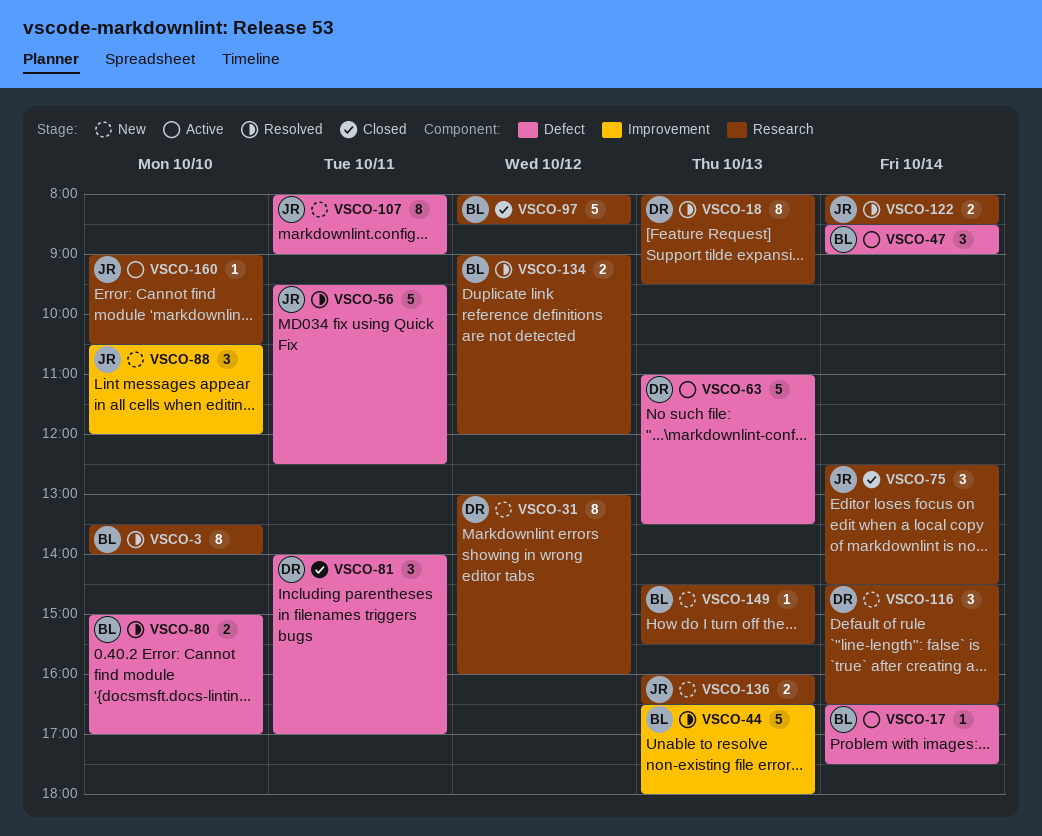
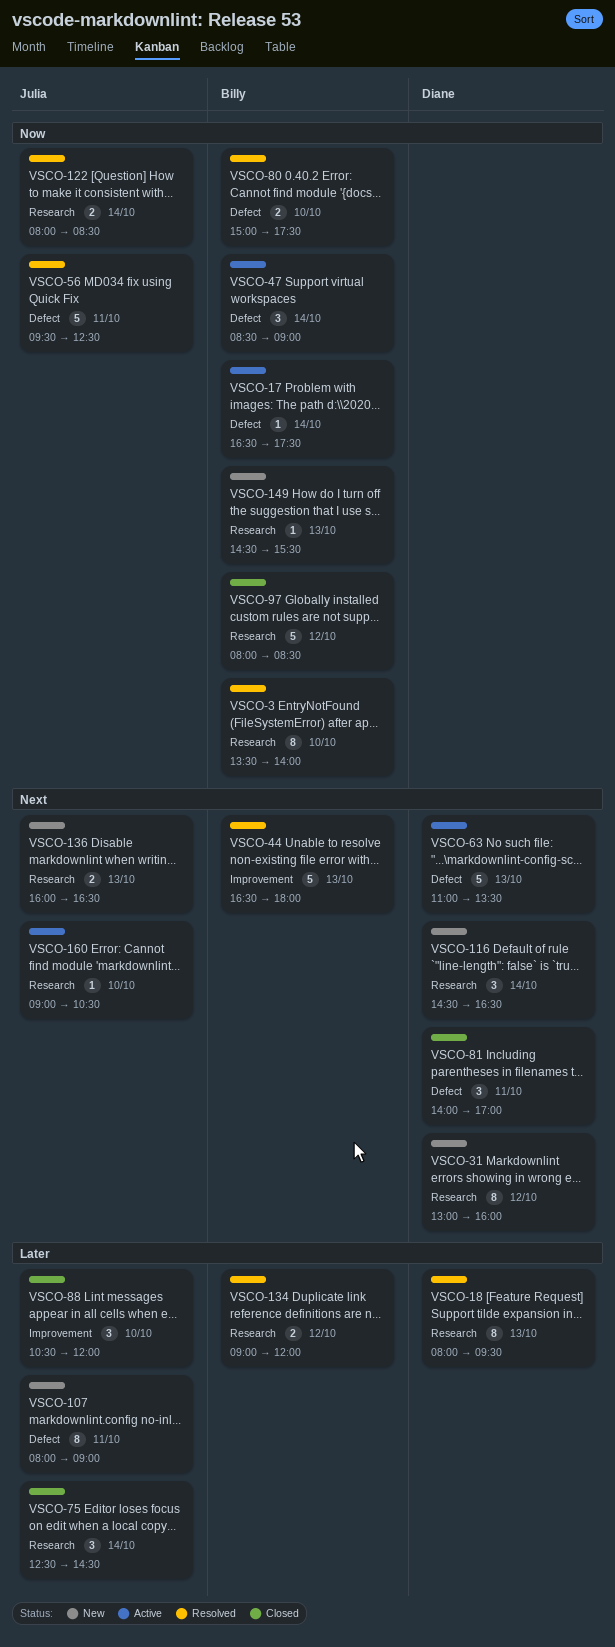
VSCO-80, ends: 17:00 -> 17:30
VSCO-88, status: New -> Closed

